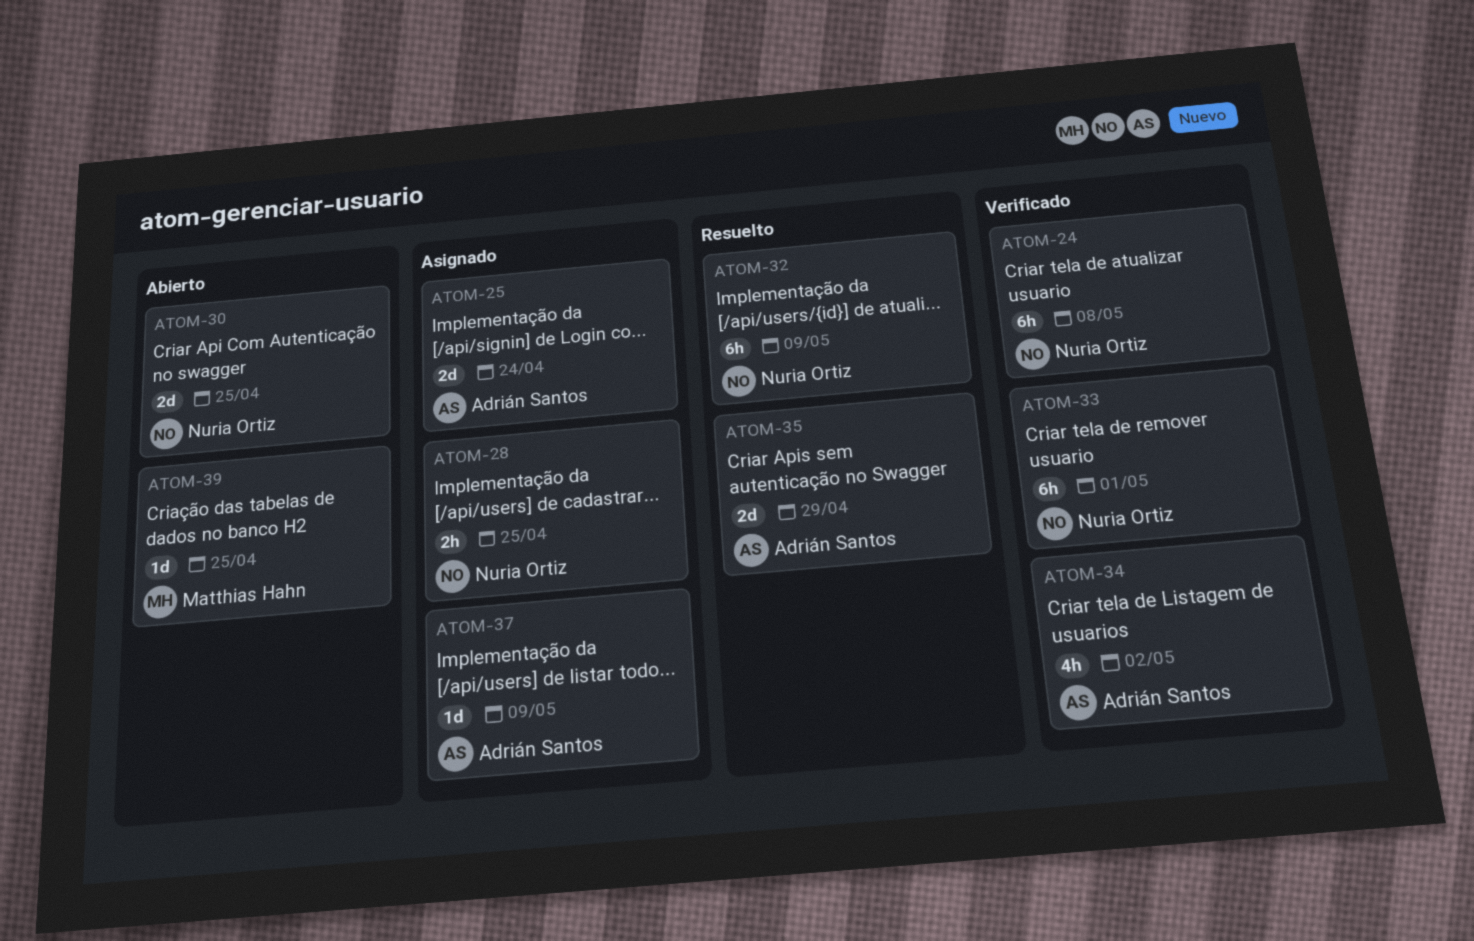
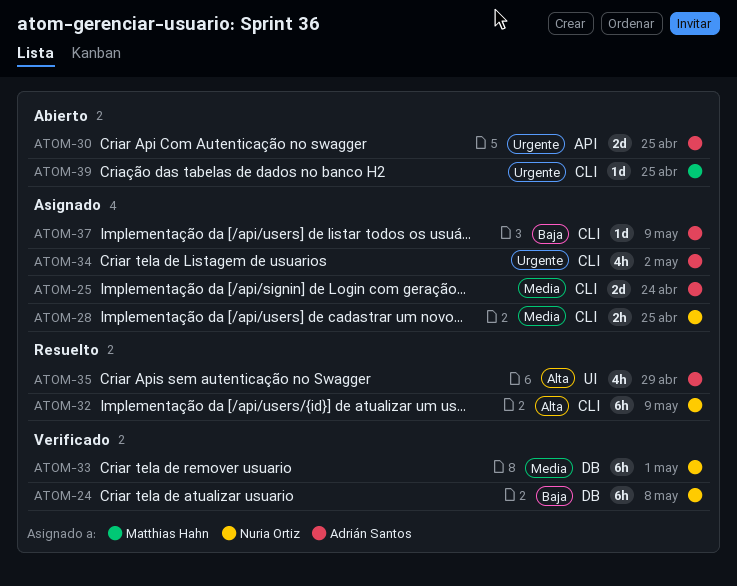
ATOM-30, owner: Nuria Ortiz -> Adrián Santos
ATOM-34, status: Verificado -> Asignado
ATOM-35, estimate: 2d -> 4h

